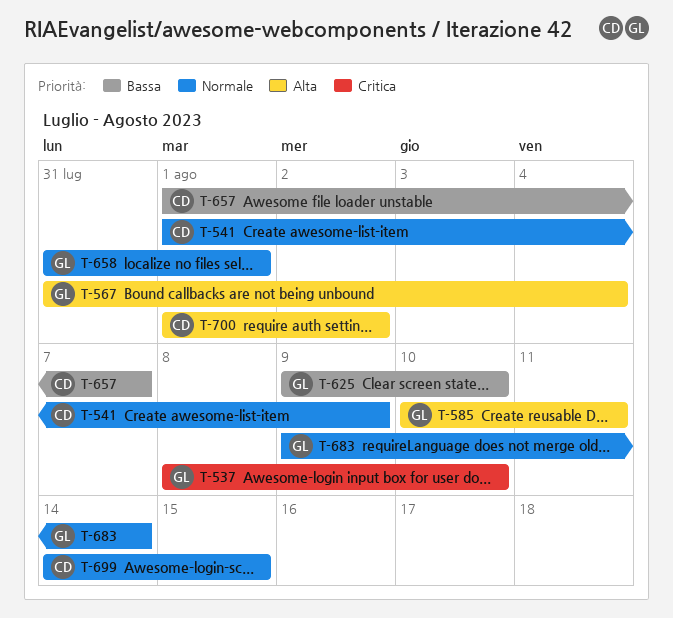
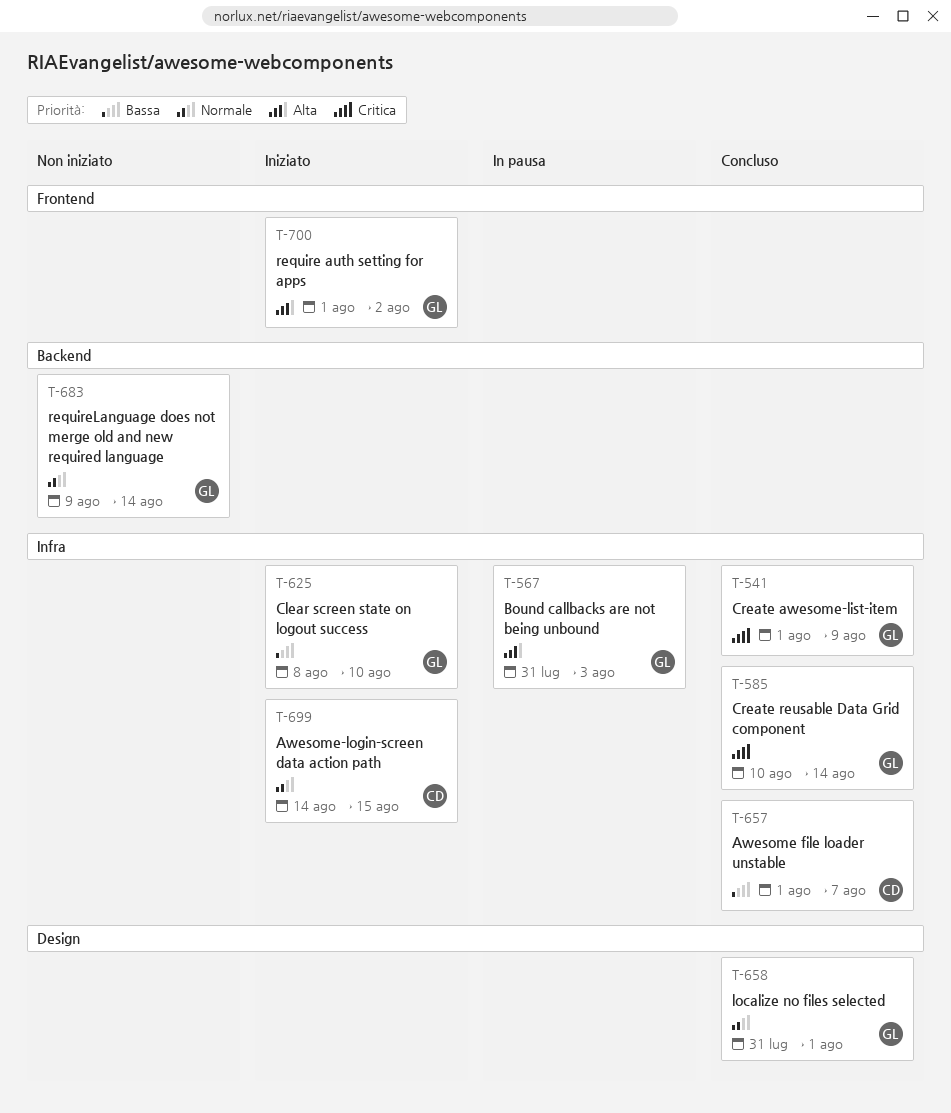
T-537: present -> none
T-541, owner: CD -> GL
T-541, priority: Normale -> Critica
T-567, due: Aug 4 -> Aug 3
T-585, priority: Alta -> Critica
T-585, due: Aug 11 -> Aug 14
T-625, start: Aug 9 -> Aug 8
T-700, owner: CD -> GL

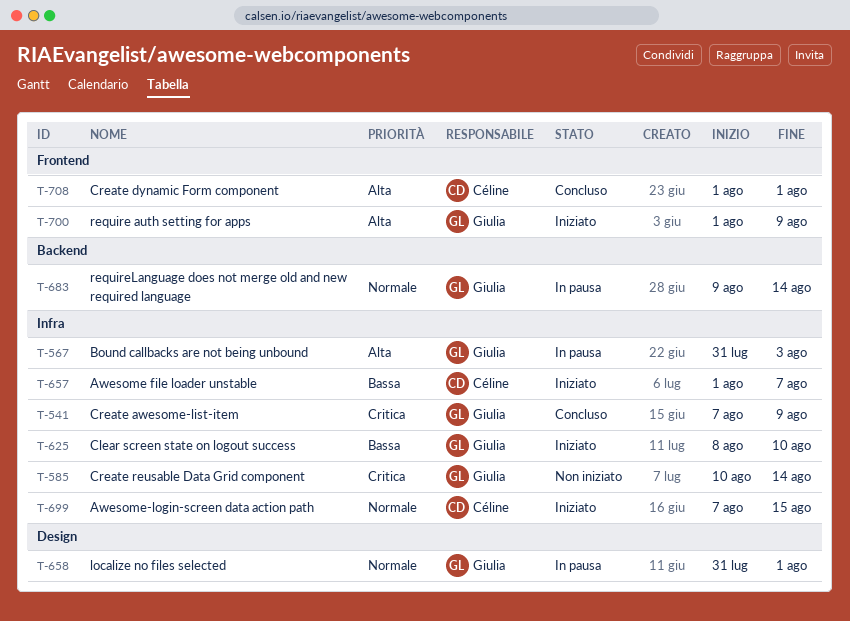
T-541, start: Aug 1 -> Aug 7
T-585, status: Concluso -> Non iniziato
T-657, status: Concluso -> Iniziato
T-658, status: Concluso -> In pausa
T-683, status: Non iniziato -> In pausa
T-699, start: Aug 14 -> Aug 7
T-700, due: Aug 2 -> Aug 9
T-708: none -> present

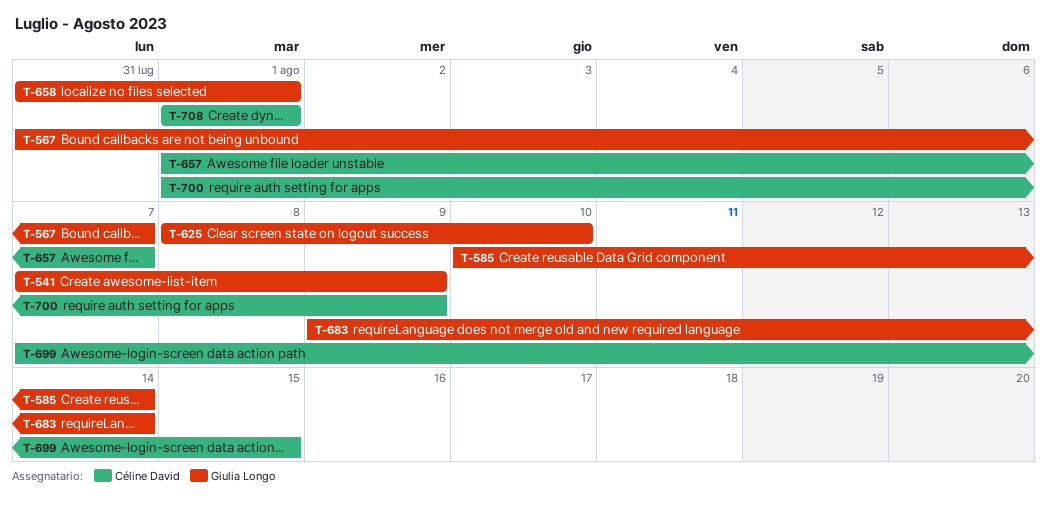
T-567, due: Aug 3 -> Aug 7
T-700, owner: Giulia Longo -> Céline David

